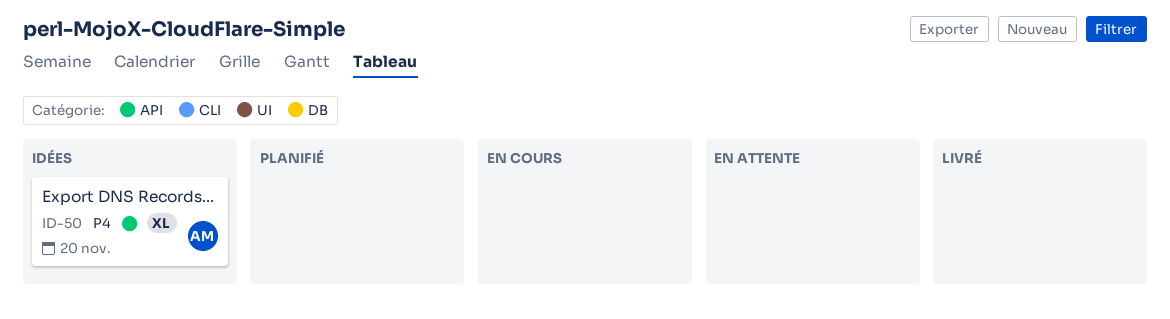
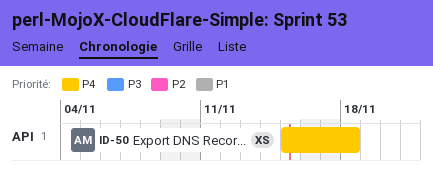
ID-50, estimate: XL -> XS
ID-50, due: Nov 20 -> Nov 18

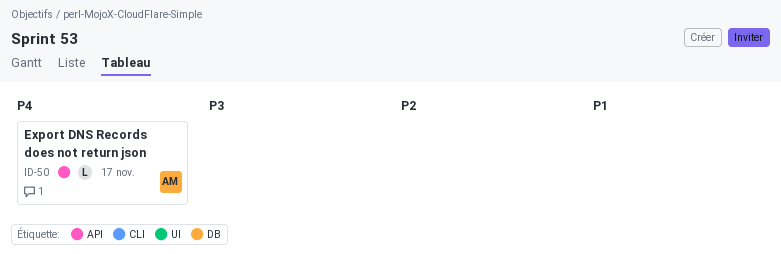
ID-50, estimate: XS -> L
ID-50, due: Nov 18 -> Nov 17

